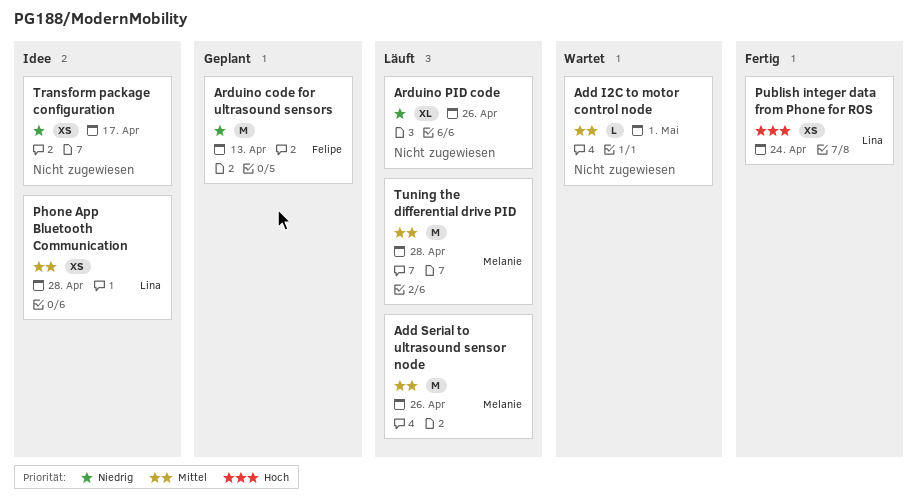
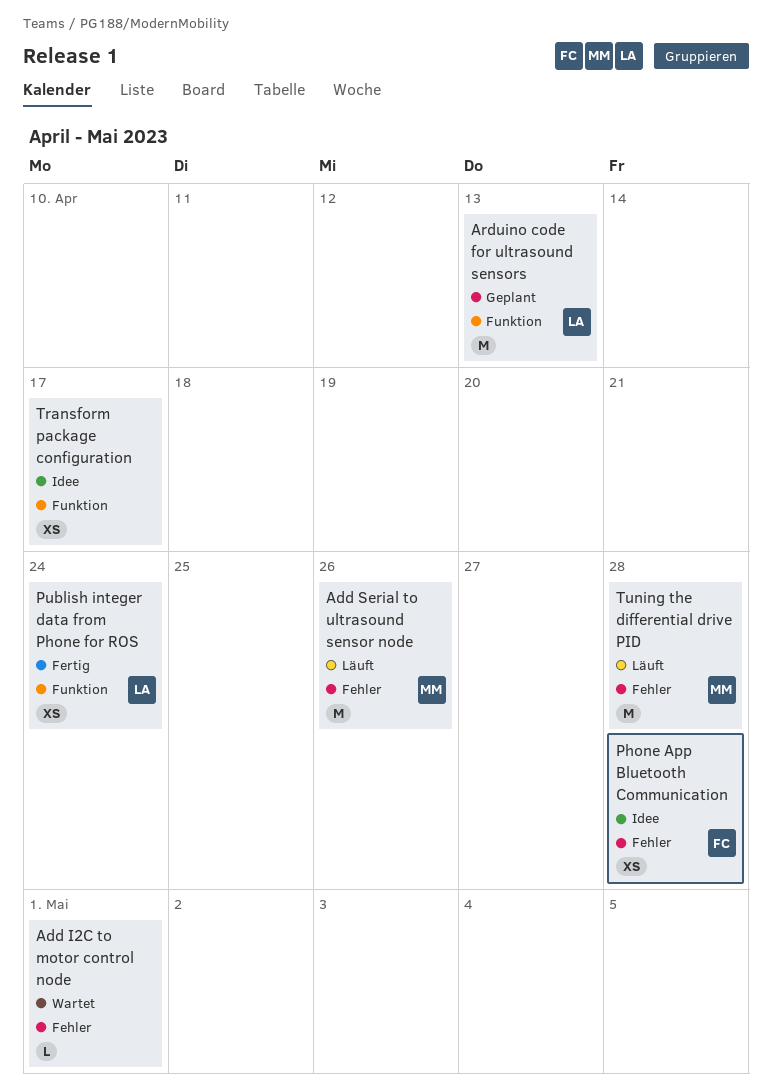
Arduino code for ultrasound sensors, owner: Felipe -> Lina
Arduino PID code: present -> none
Phone App Bluetooth Communication, owner: Lina -> Felipe

